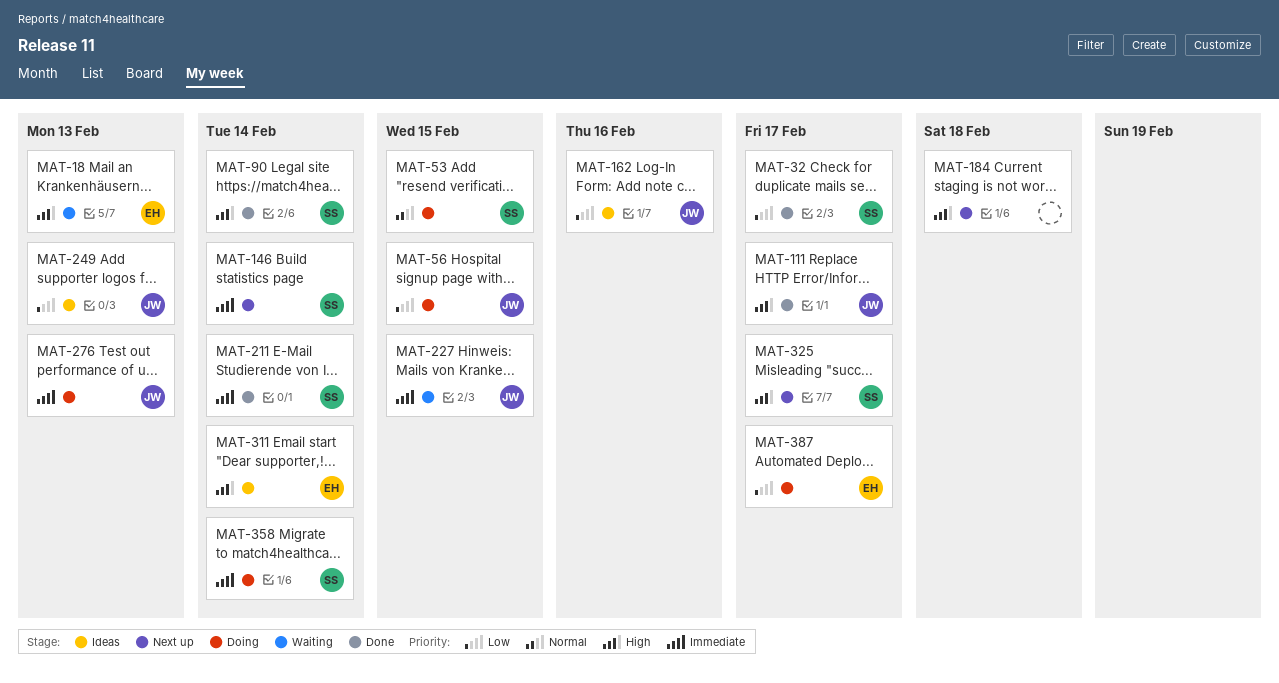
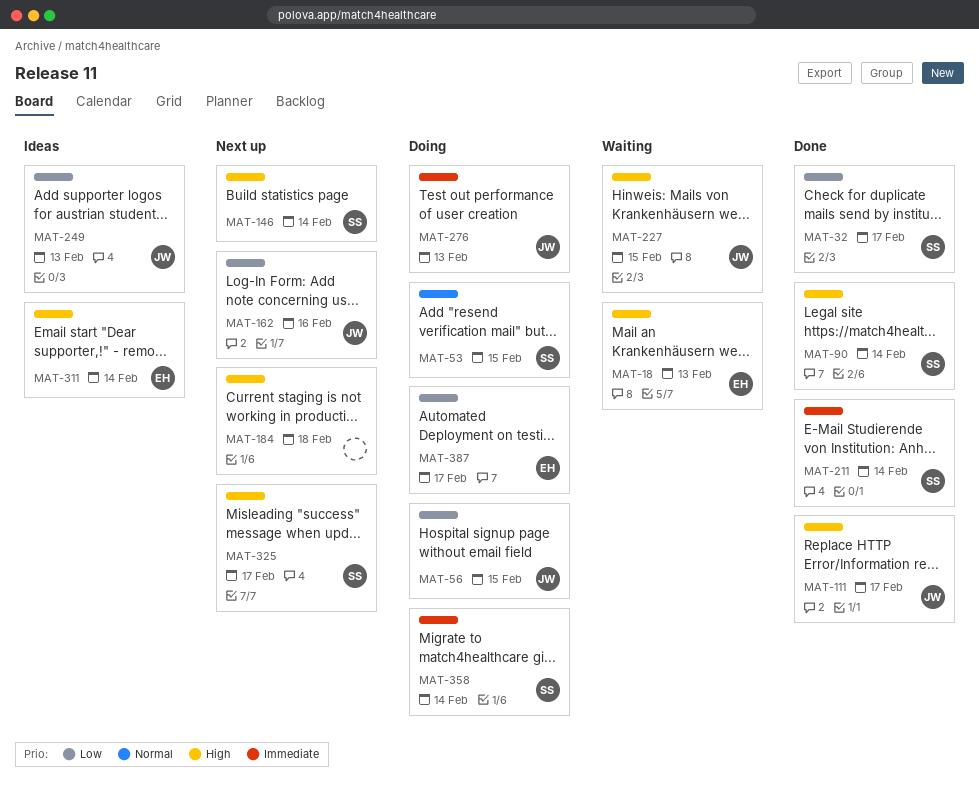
MAT-146, priority: Immediate -> High
MAT-162, status: Ideas -> Next up
MAT-227, priority: Immediate -> High

